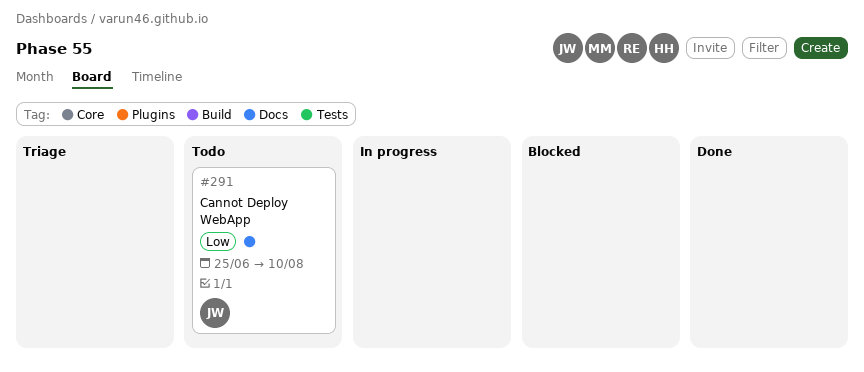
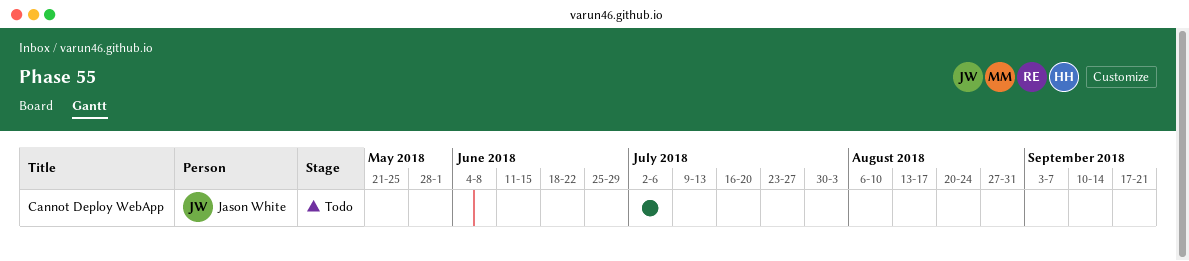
Cannot Deploy WebApp, start: Jun 25 -> Jul 2
Cannot Deploy WebApp, due: Aug 10 -> Jul 6

